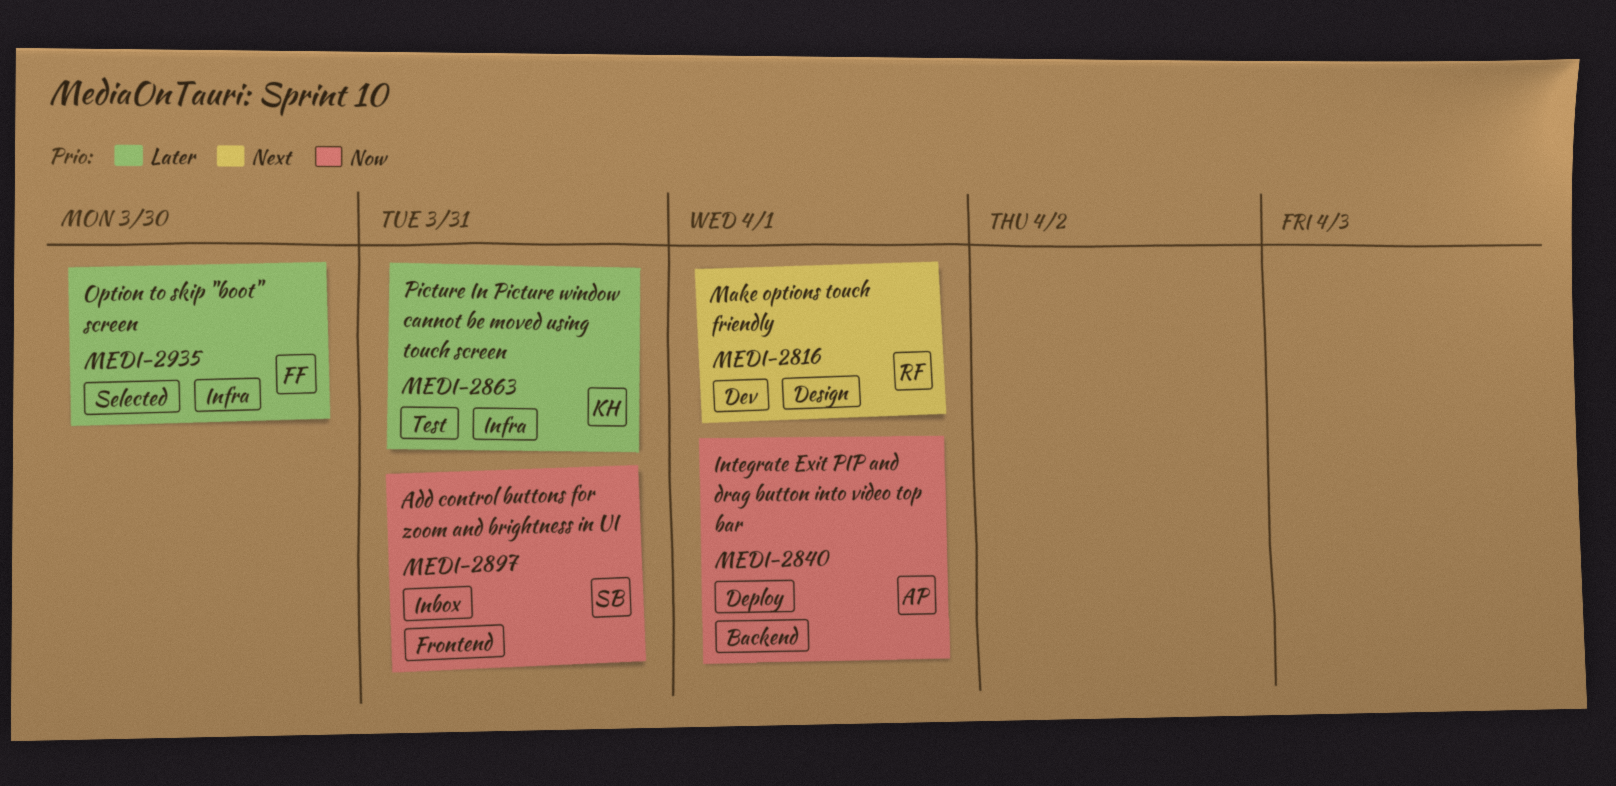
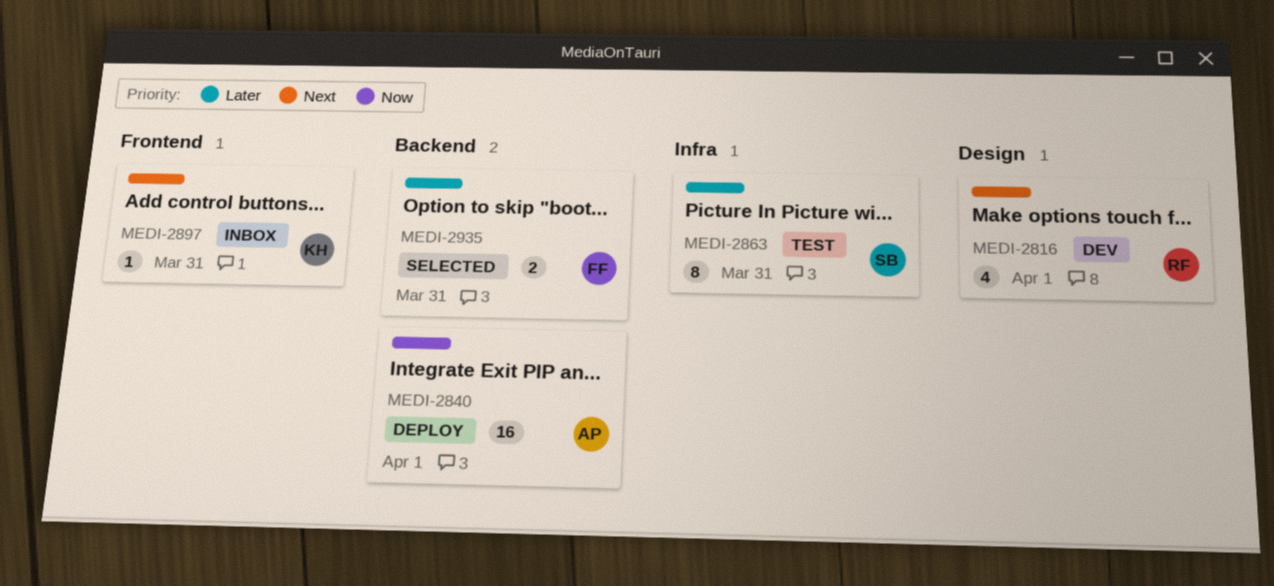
MEDI-2863, owner: KH -> SB
MEDI-2897, owner: SB -> KH
MEDI-2897, priority: Now -> Next
MEDI-2935, label: Infra -> Backend
MEDI-2935, due: Mar 30 -> Mar 31

